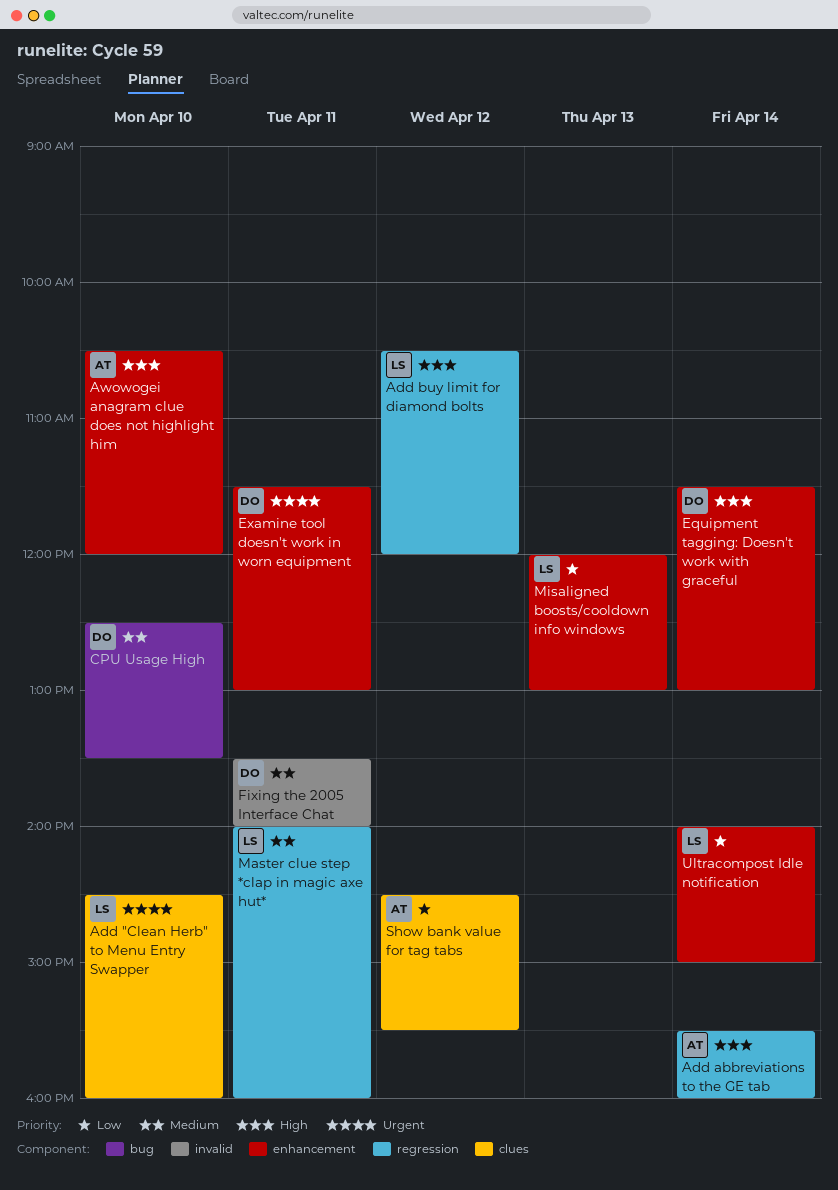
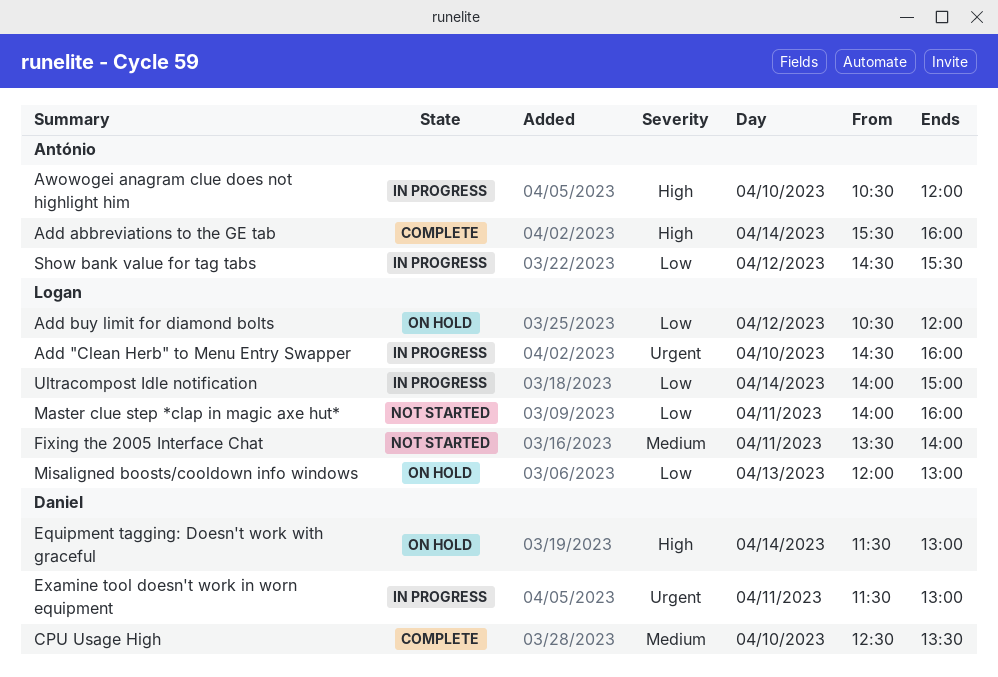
Add buy limit for diamond bolts, priority: High -> Low
Fixing the 2005 Interface Chat, owner: Daniel -> Logan
Master clue step *clap in magic axe hut*, priority: Medium -> Low

